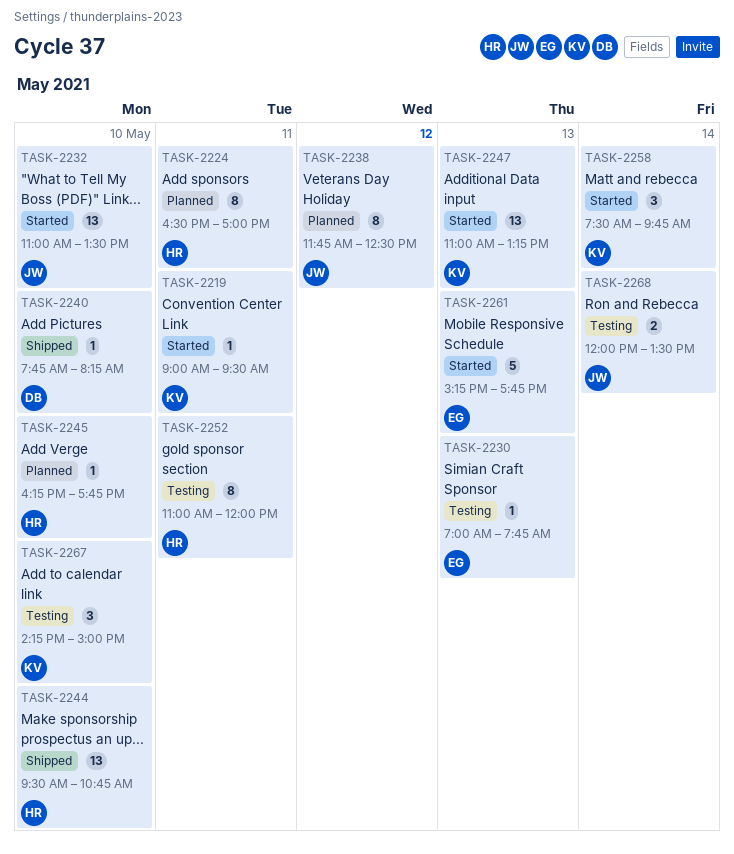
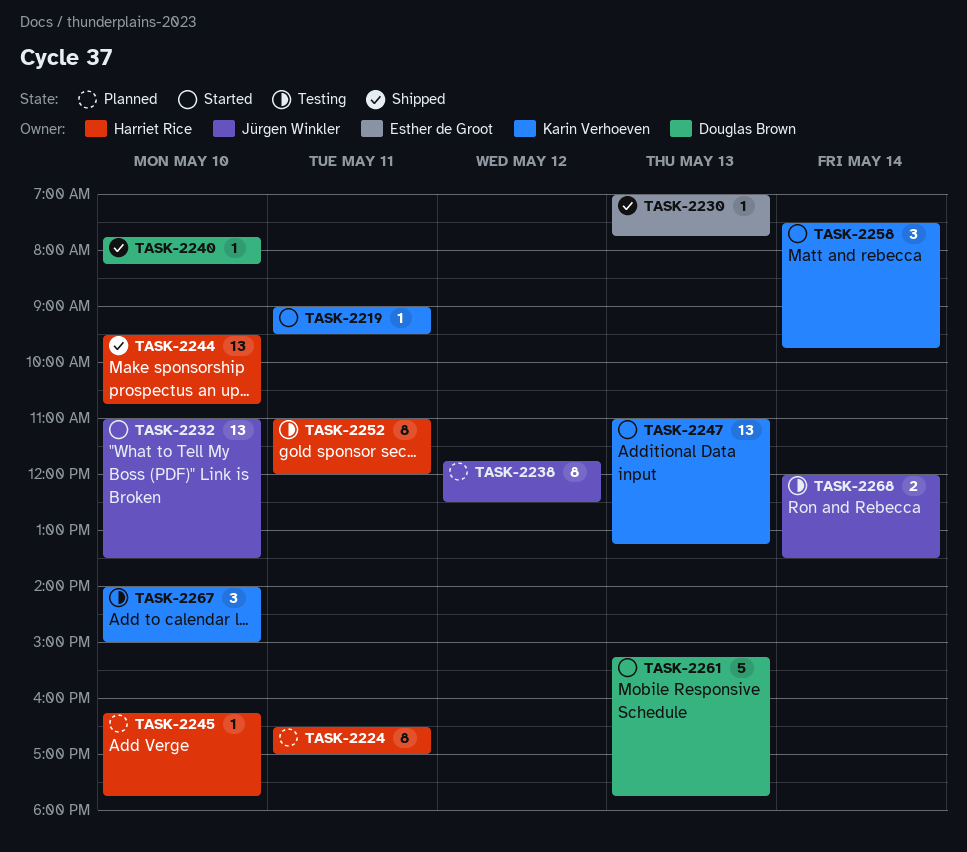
TASK-2230, status: Testing -> Shipped
TASK-2261, owner: Esther de Groot -> Douglas Brown
TASK-2267, begins: 14:15 -> 14:00

